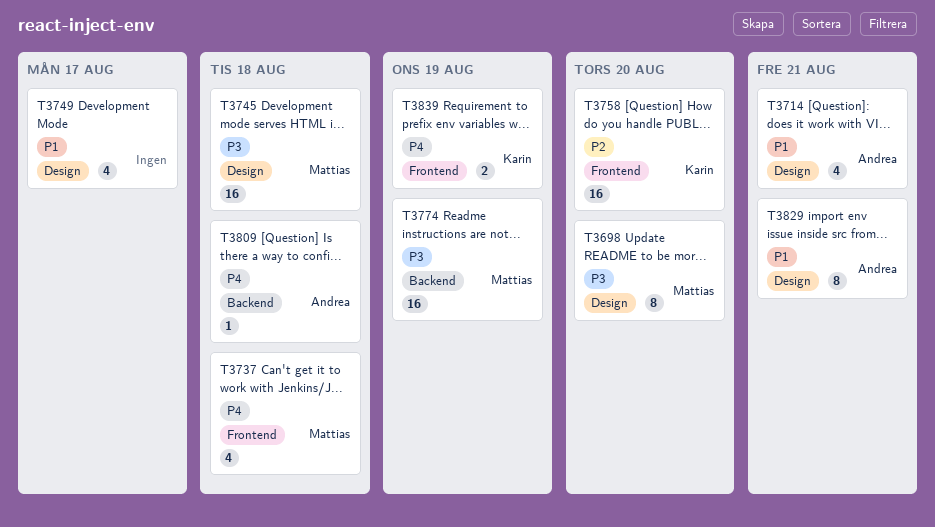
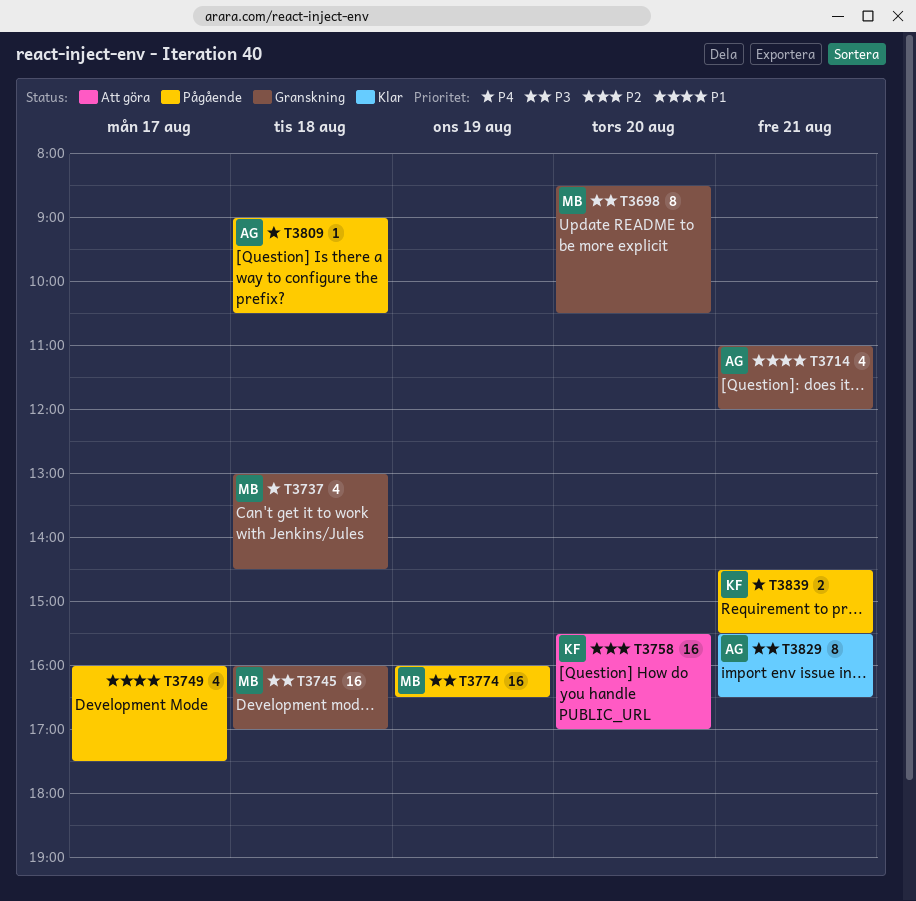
T3829, priority: P1 -> P3
T3839, day: Aug 19 -> Aug 21

